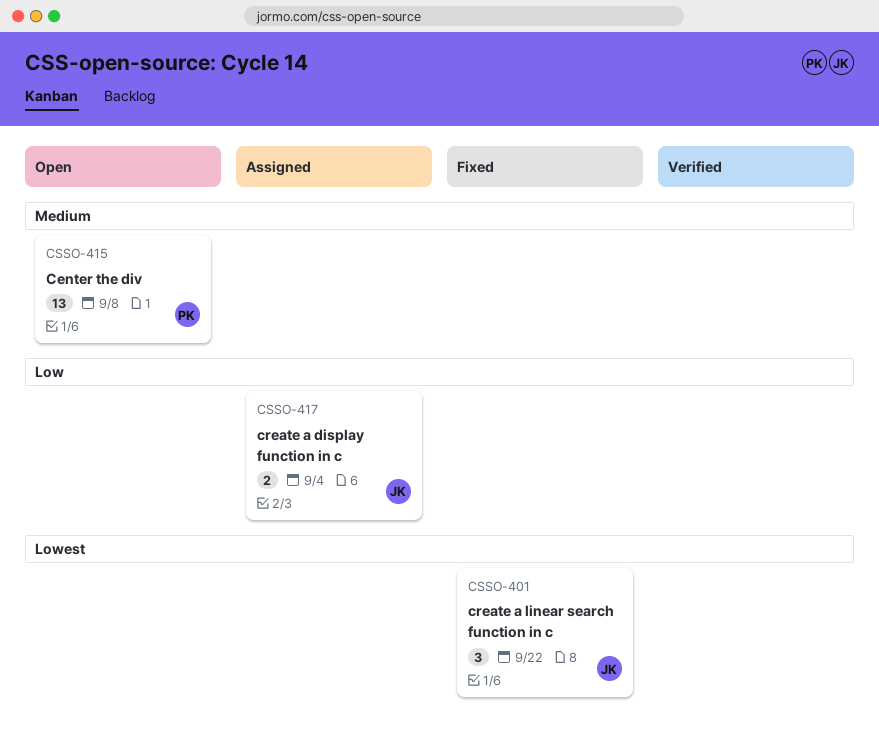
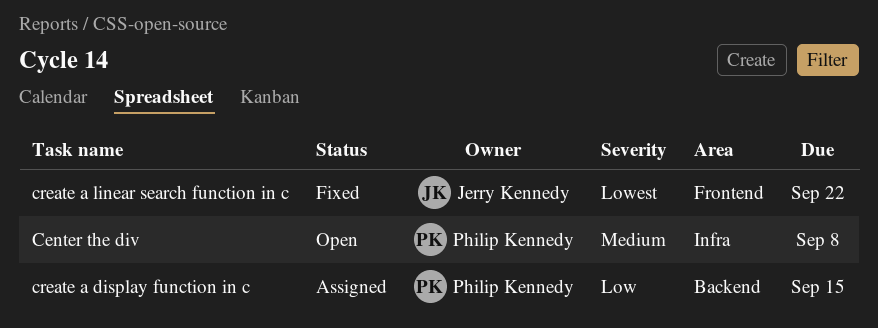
create a display function in c, owner: Jerry Kennedy -> Philip Kennedy
create a display function in c, due: Sep 4 -> Sep 15

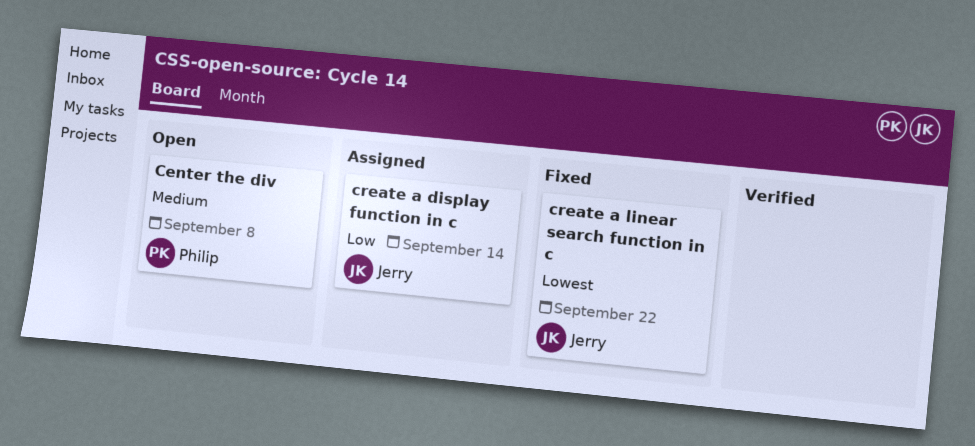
create a display function in c, owner: Philip Kennedy -> Jerry Kennedy
create a display function in c, due: Sep 15 -> Sep 14

